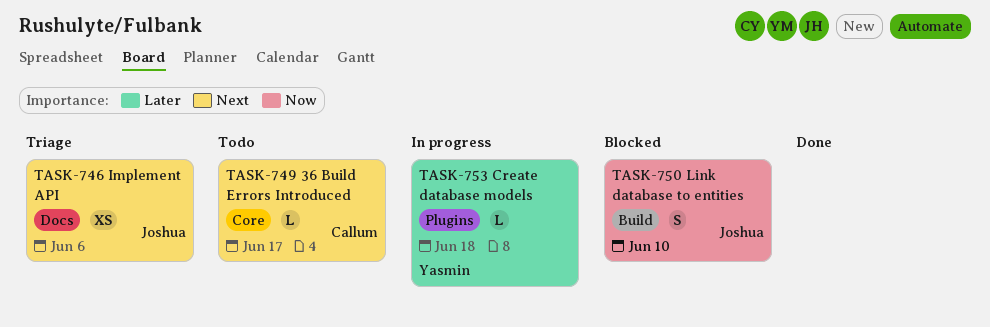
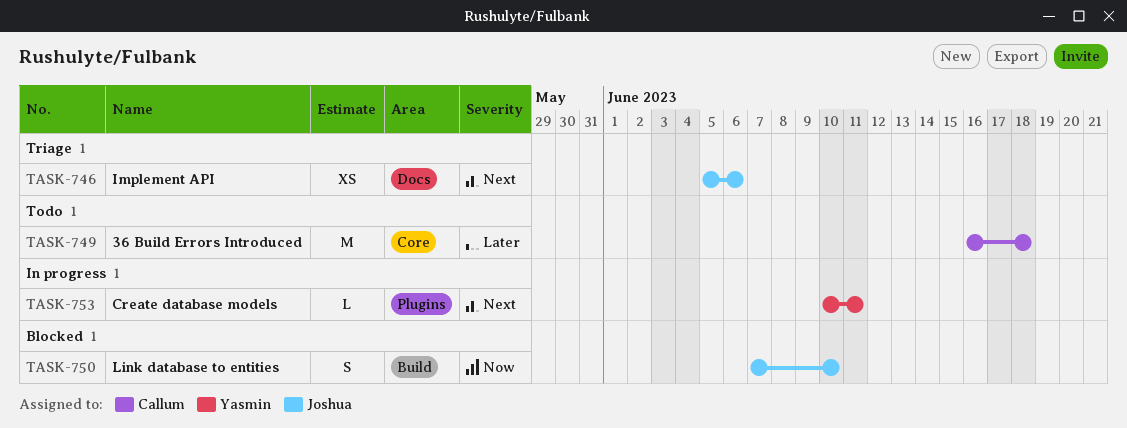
TASK-749, priority: Next -> Later
TASK-749, estimate: L -> M
TASK-749, due: Jun 17 -> Jun 18
TASK-753, priority: Later -> Next
TASK-753, due: Jun 18 -> Jun 11

